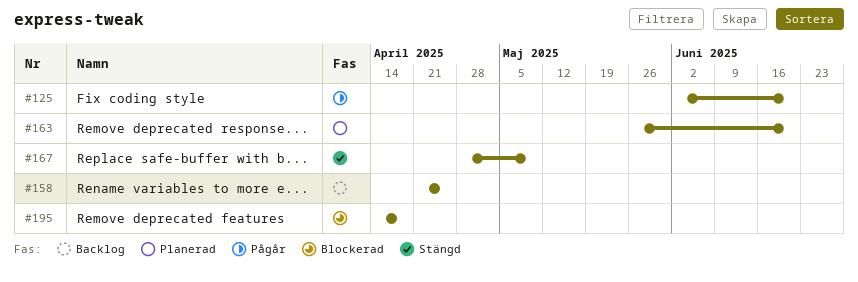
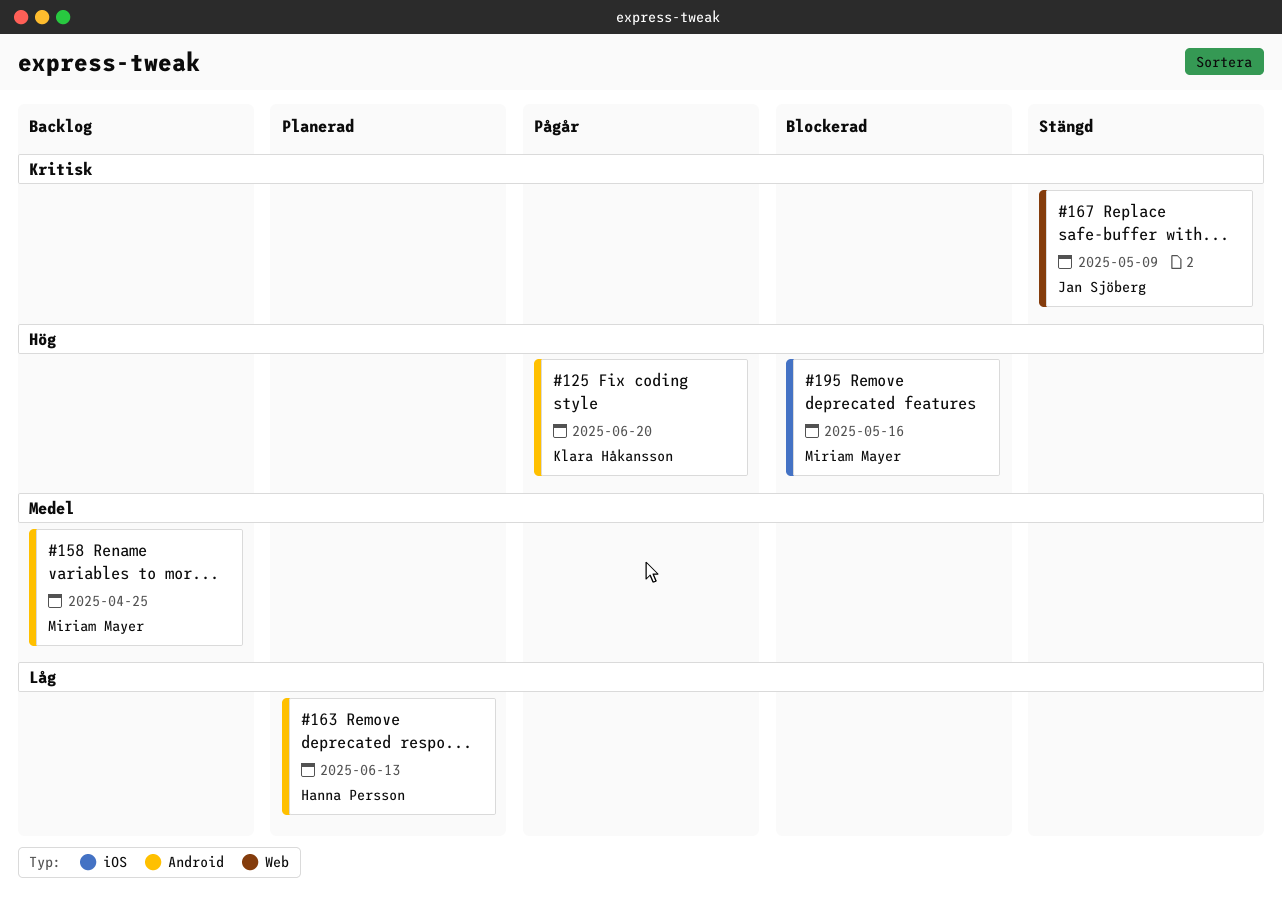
#163, due: Jun 20 -> Jun 13
#195, due: Apr 18 -> May 16

